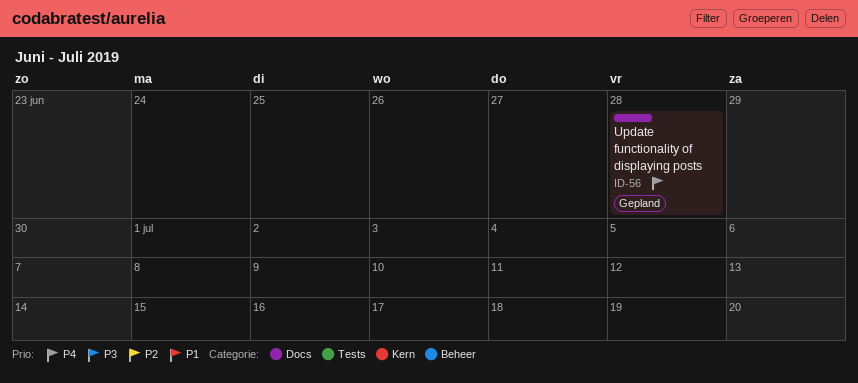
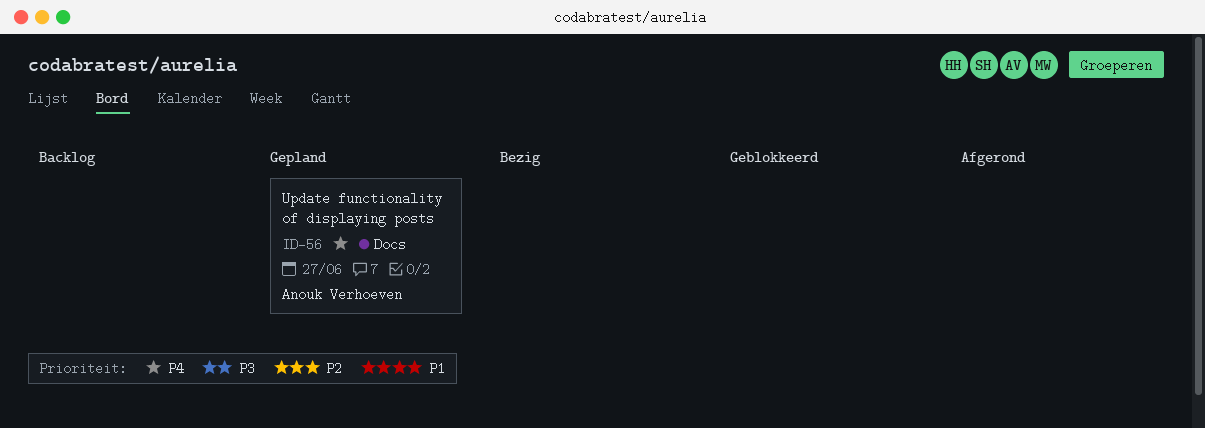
ID-56, due: Jun 28 -> Jun 27

